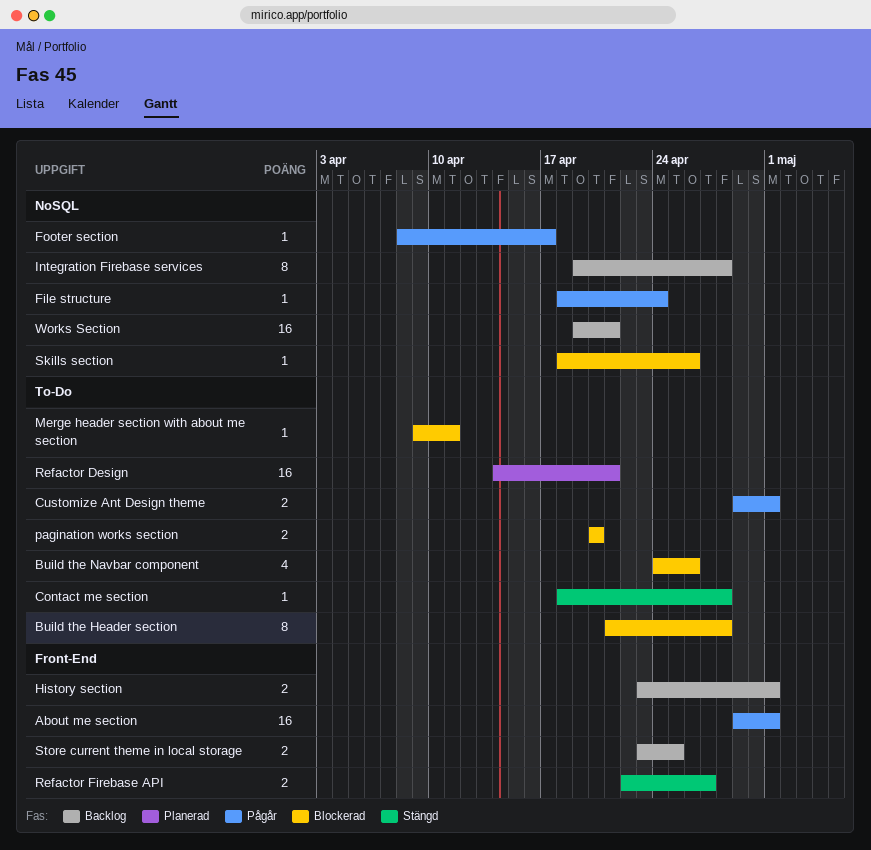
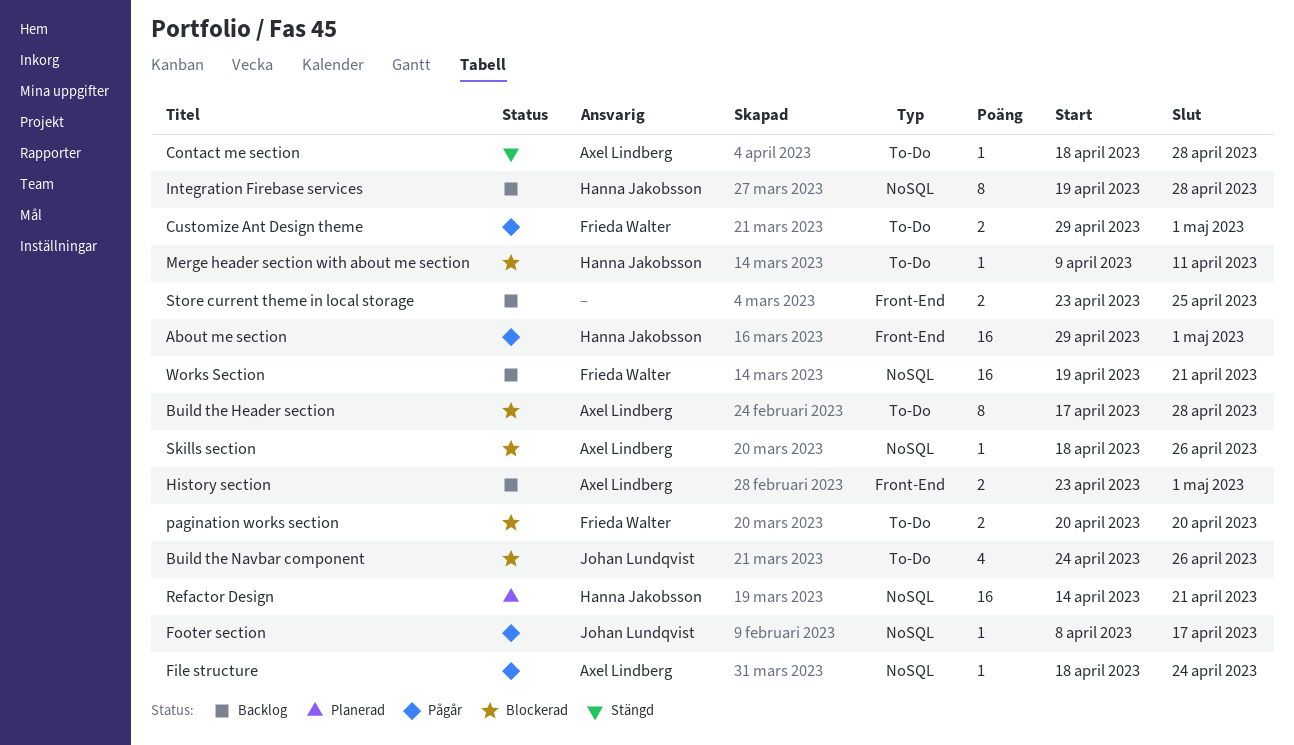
Build the Header section, start: Apr 21 -> Apr 17
Refactor Design, label: To-Do -> NoSQL
Refactor Firebase API: present -> none

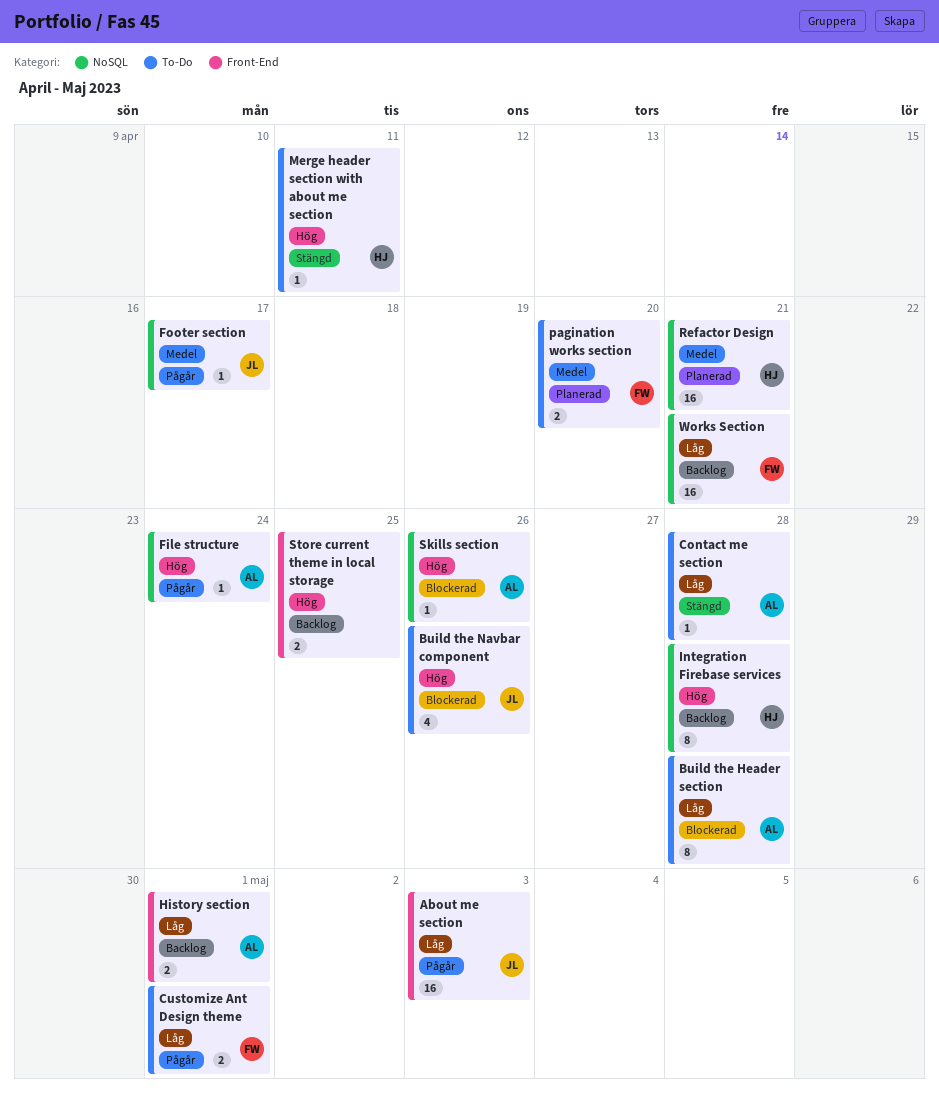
About me section, owner: Hanna Jakobsson -> Johan Lundqvist
About me section, due: May 1 -> May 3
Merge header section with about me section, status: Blockerad -> Stängd
pagination works section, status: Blockerad -> Planerad

